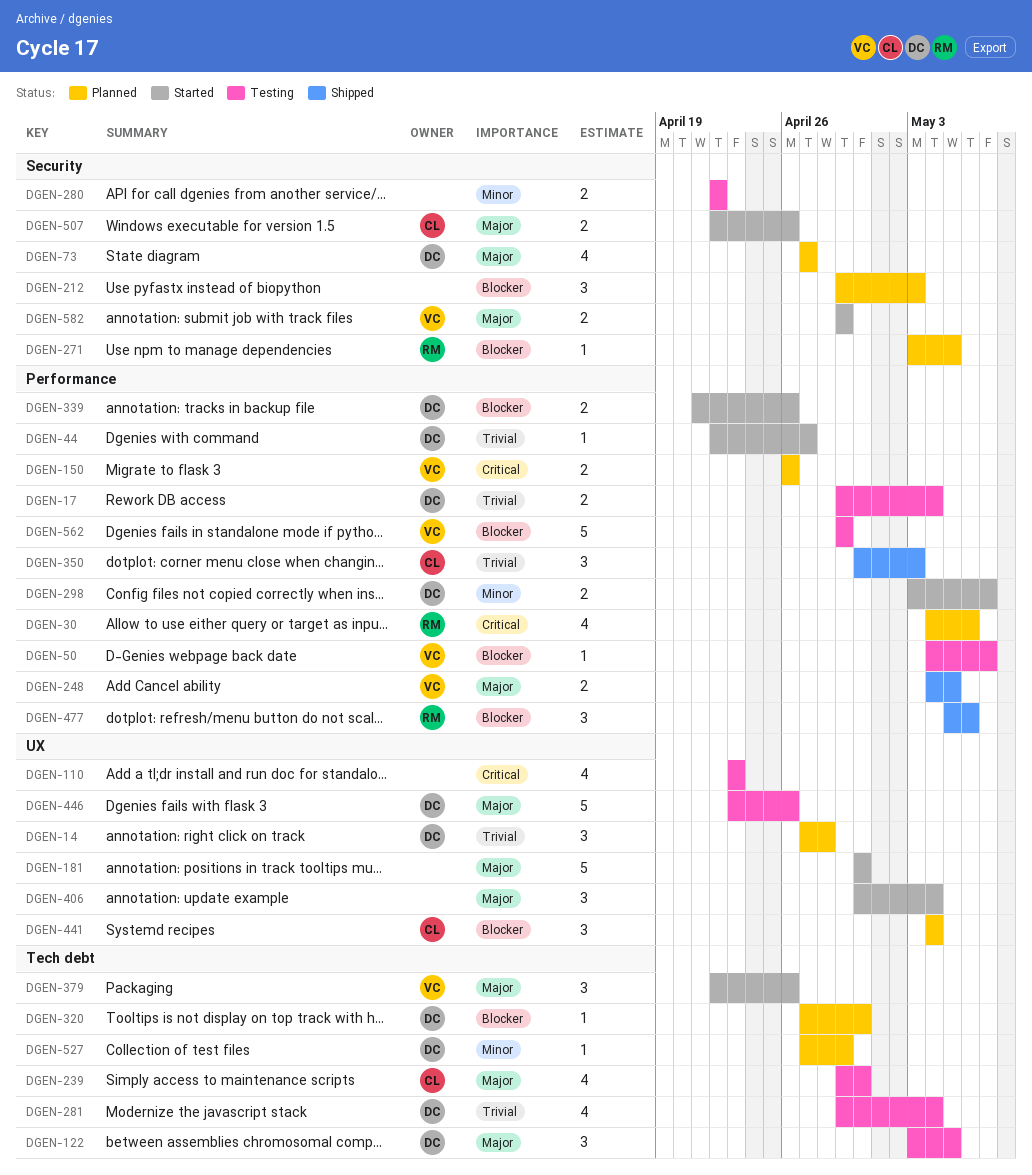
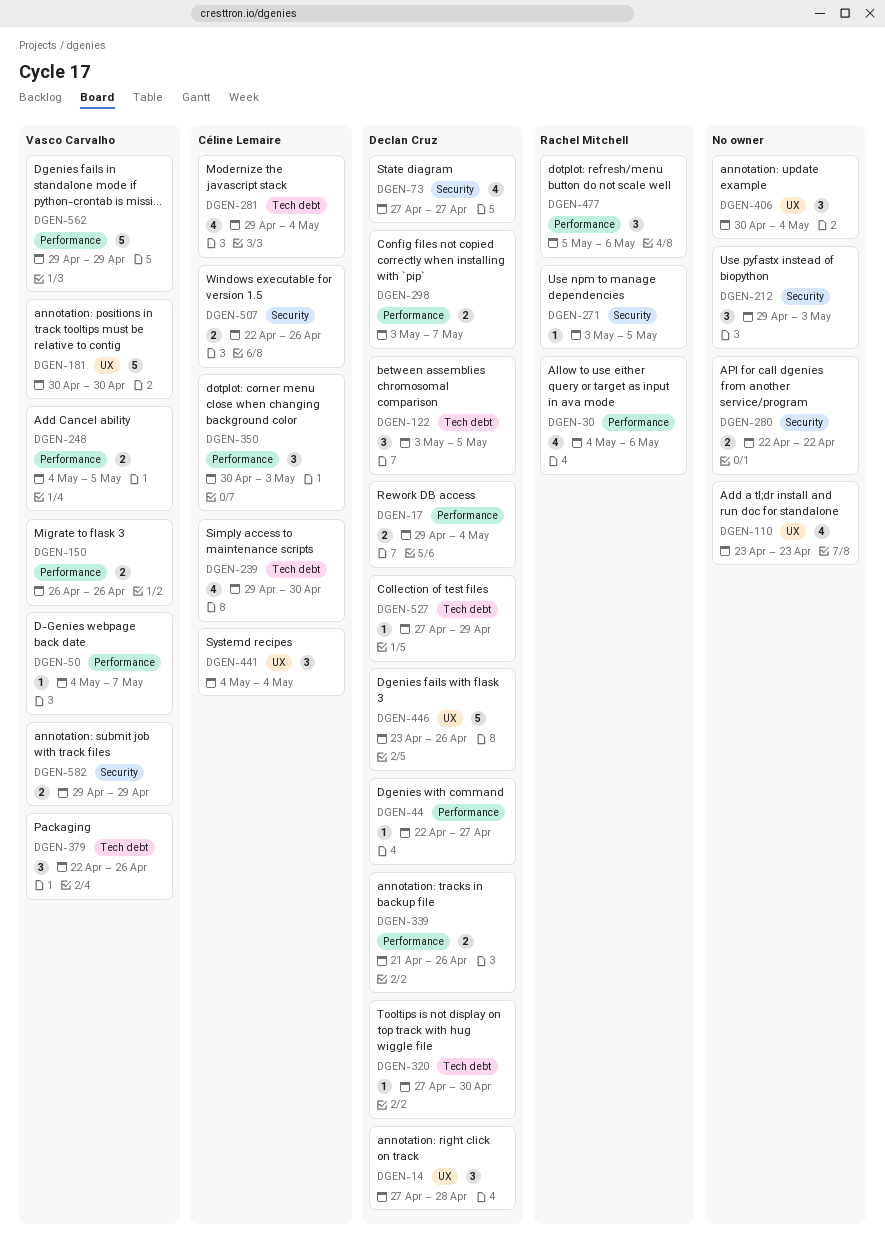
DGEN-181, owner: none -> Vasco Carvalho
DGEN-281, owner: Declan Cruz -> Céline Lemaire

